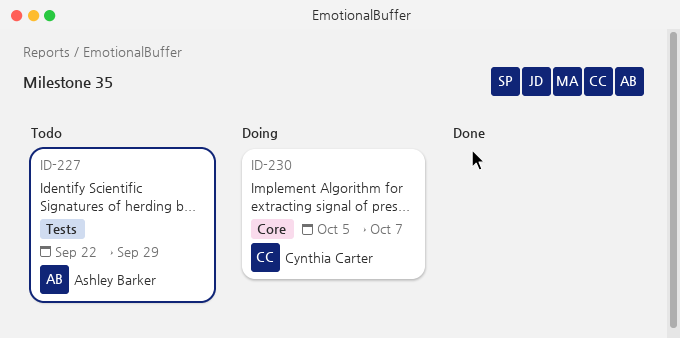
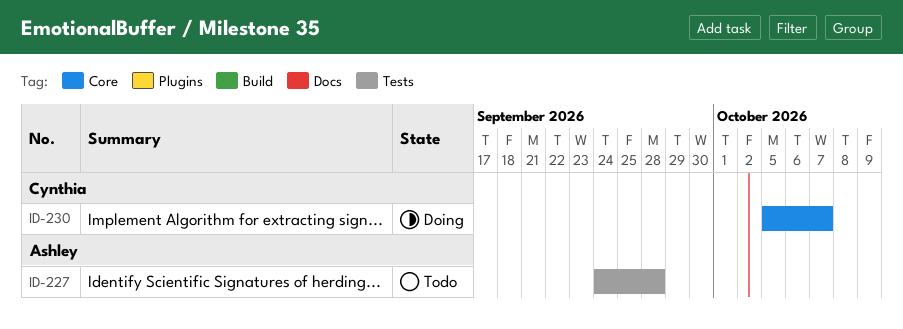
ID-227, start: Sep 22 -> Sep 24
ID-227, due: Sep 29 -> Sep 28

